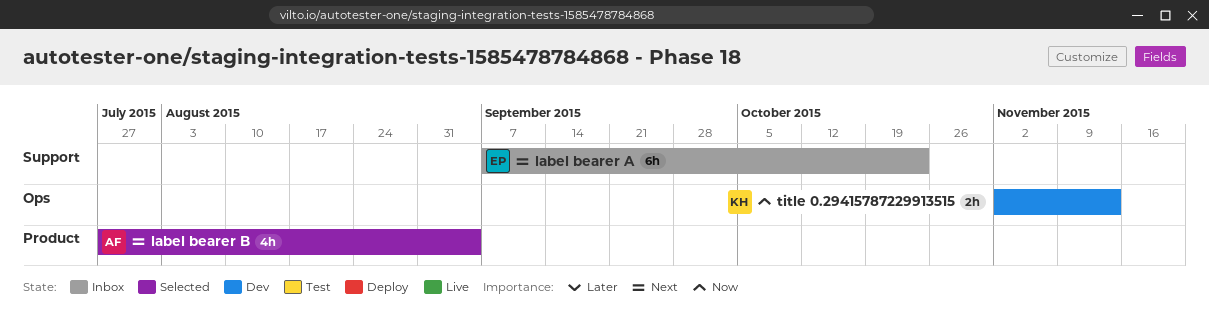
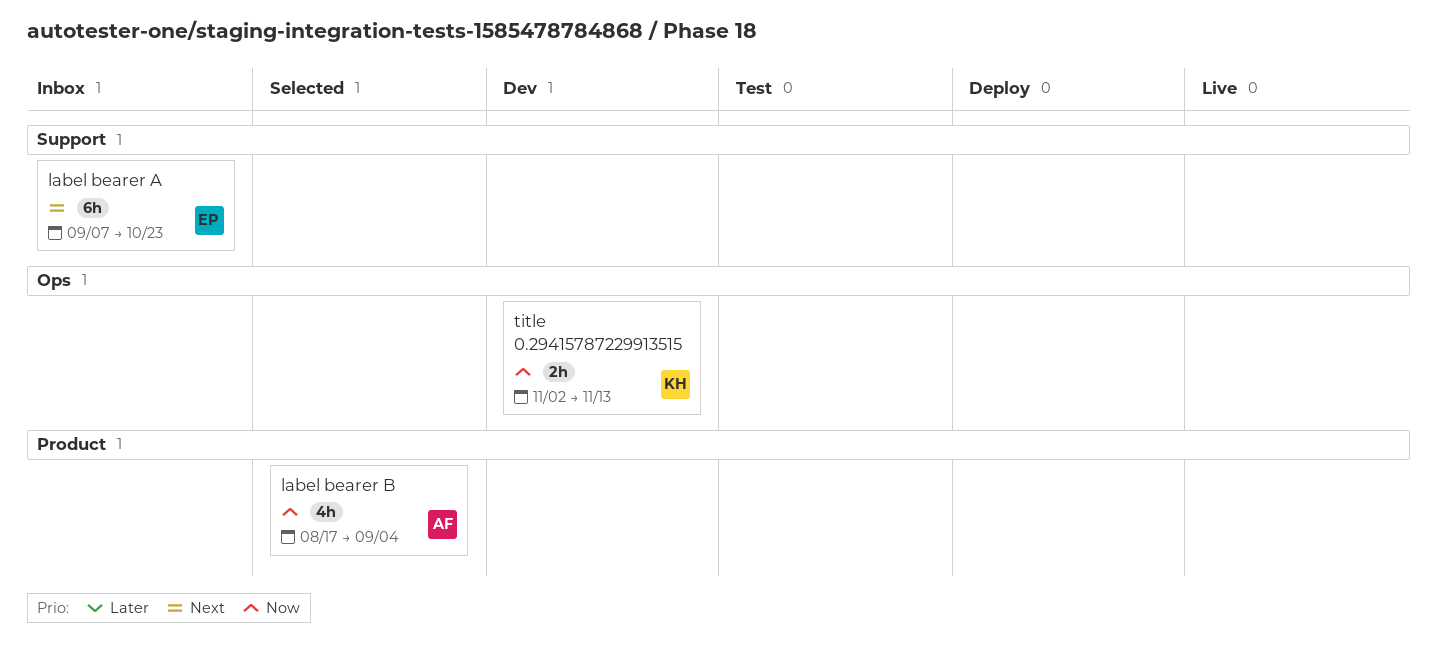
label bearer B, priority: Next -> Now
label bearer B, start: Jul 27 -> Aug 17

